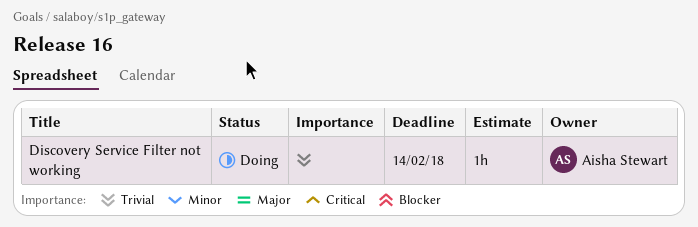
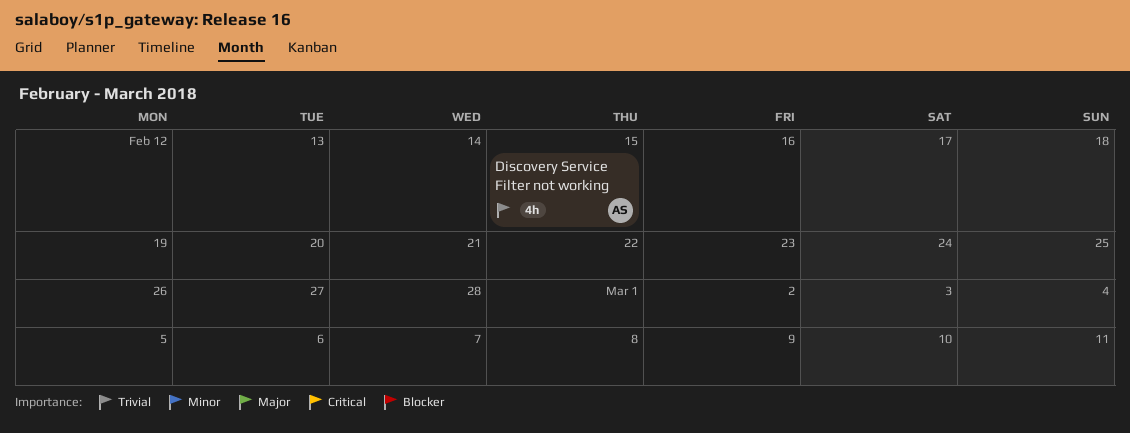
Discovery Service Filter not working, estimate: 1h -> 4h
Discovery Service Filter not working, due: Feb 14 -> Feb 15

